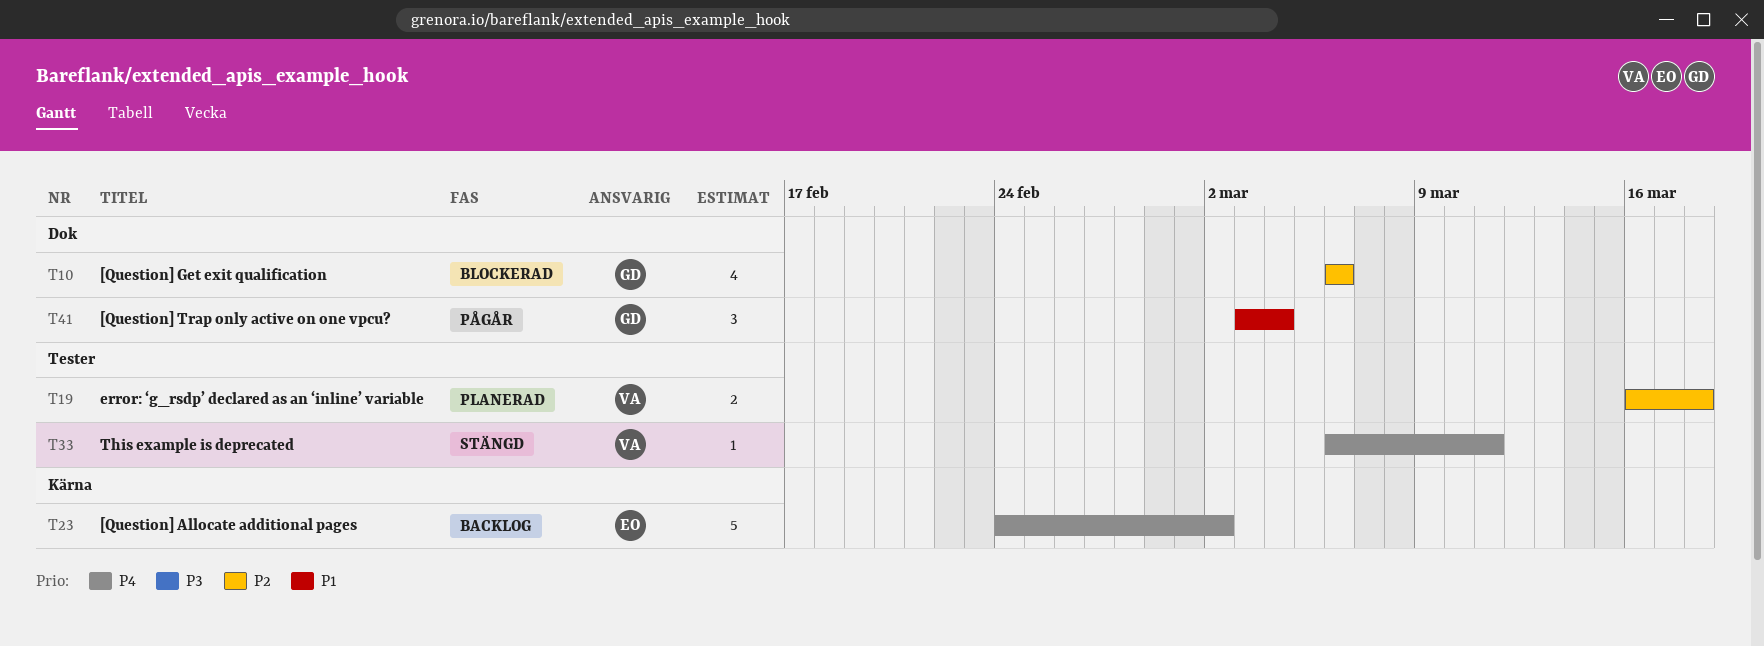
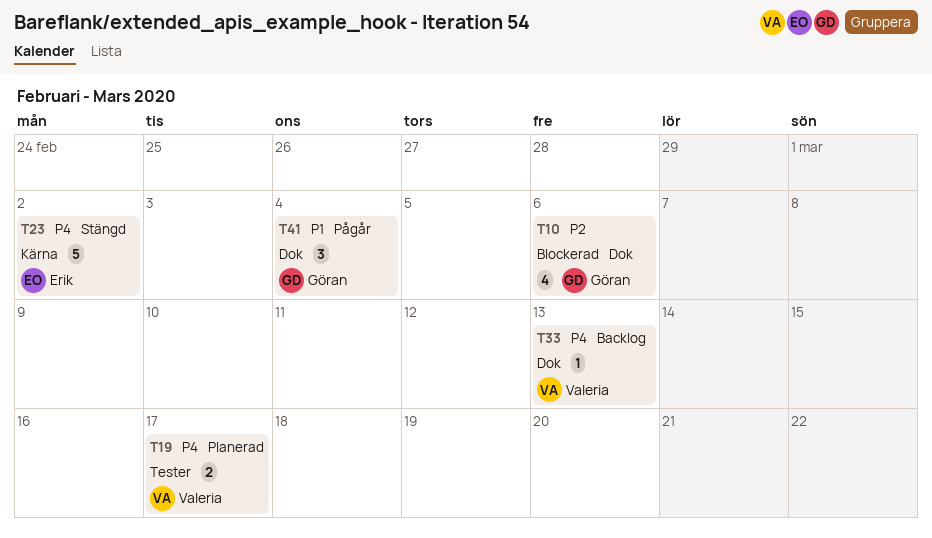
T19, priority: P2 -> P4
T19, due: Mar 18 -> Mar 17
T23, status: Backlog -> Stängd
T33, status: Stängd -> Backlog
T33, label: Tester -> Dok
T33, due: Mar 11 -> Mar 13

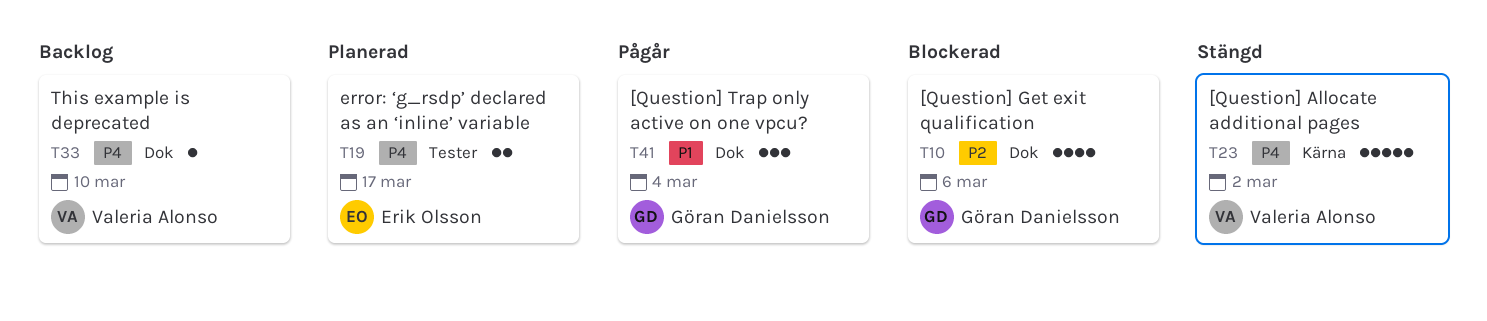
T19, owner: Valeria Alonso -> Erik Olsson
T23, owner: Erik Olsson -> Valeria Alonso
T33, due: Mar 13 -> Mar 10

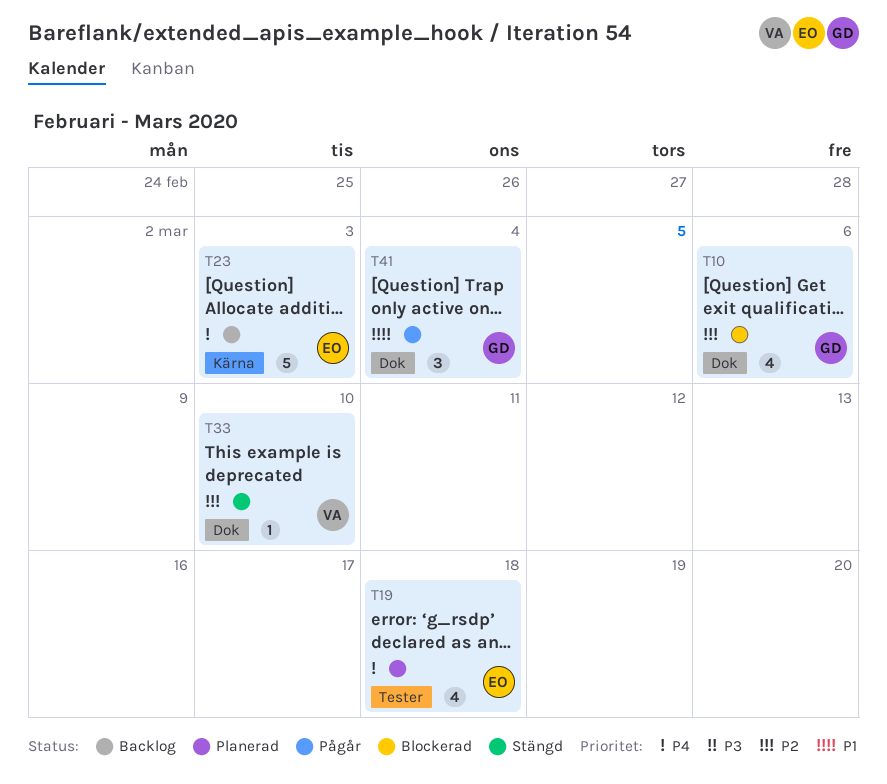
T19, estimate: 2 -> 4
T19, due: Mar 17 -> Mar 18
T23, status: Stängd -> Backlog
T23, owner: Valeria Alonso -> Erik Olsson
T23, due: Mar 2 -> Mar 3
T33, status: Backlog -> Stängd
T33, priority: P4 -> P2

